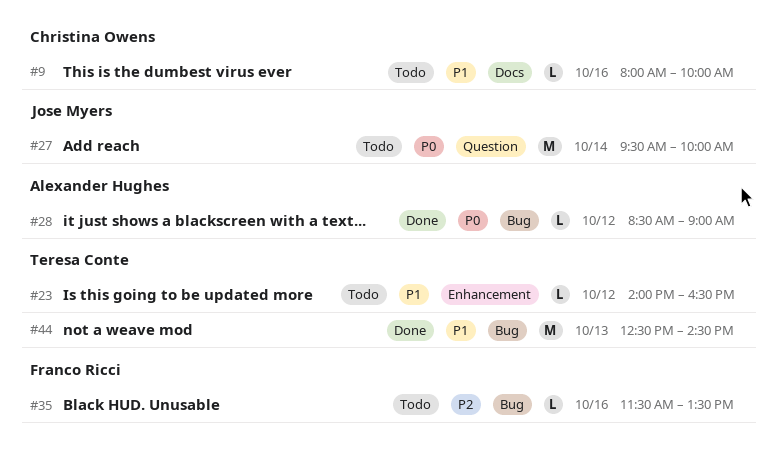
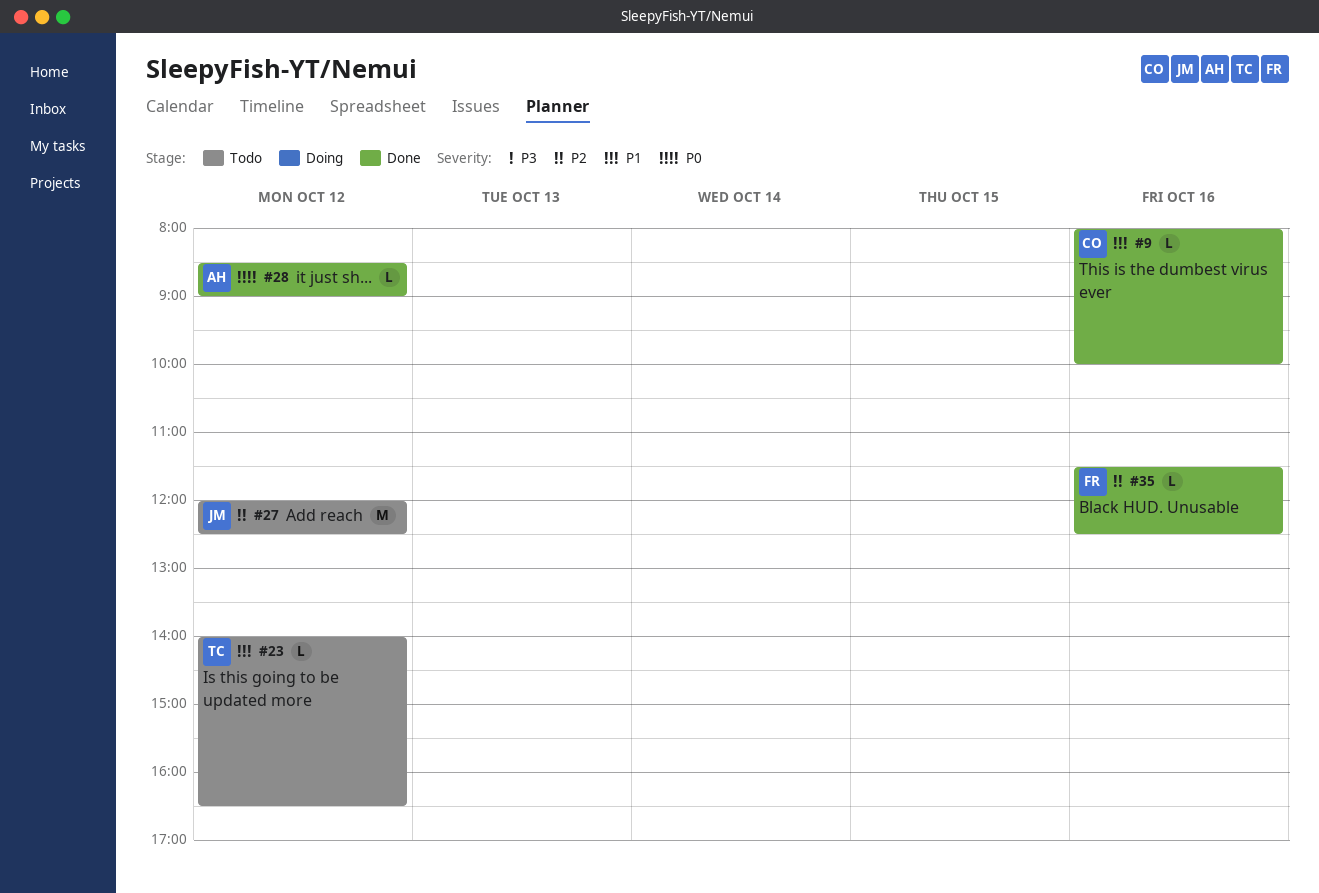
#9, status: Todo -> Done
#27, priority: P0 -> P2
#27, day: Oct 14 -> Oct 12
#27, begins: 09:30 -> 12:00
#27, ends: 10:00 -> 12:30
#35, status: Todo -> Done
#35, ends: 13:30 -> 12:30
#44: present -> none

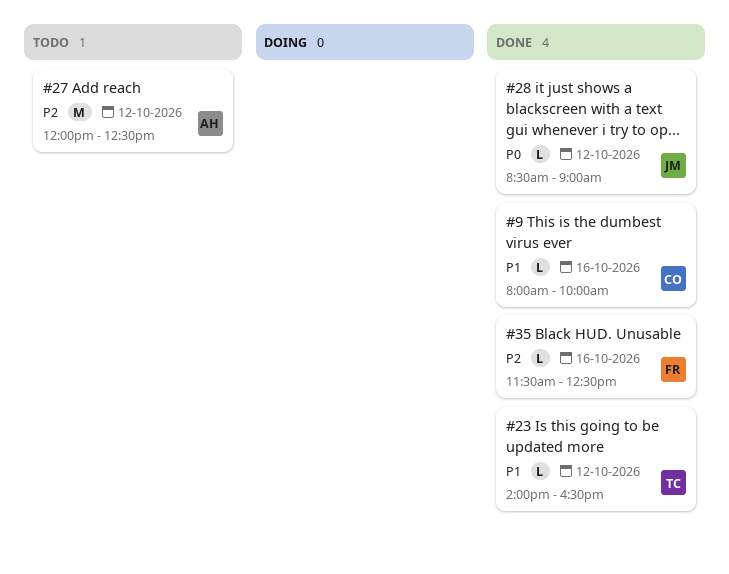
#23, status: Todo -> Done
#27, owner: JM -> AH
#28, owner: AH -> JM

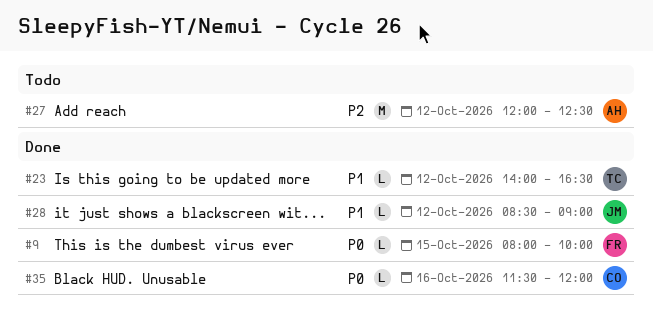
#9, owner: CO -> FR
#9, priority: P1 -> P0
#9, day: Oct 16 -> Oct 15
#28, priority: P0 -> P1
#35, owner: FR -> CO
#35, priority: P2 -> P0
#35, ends: 12:30 -> 12:00

